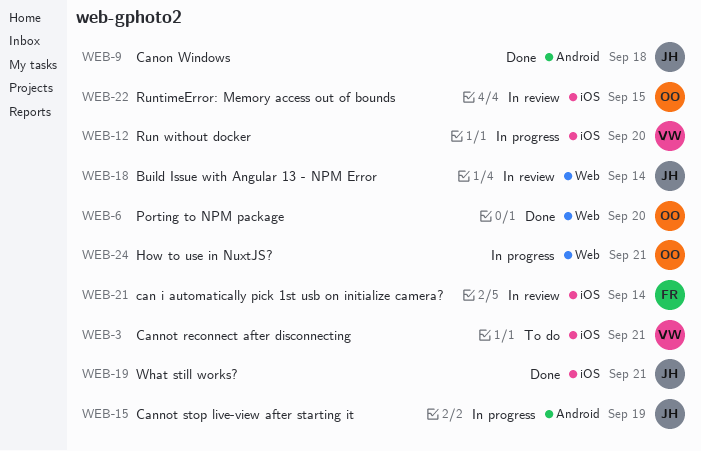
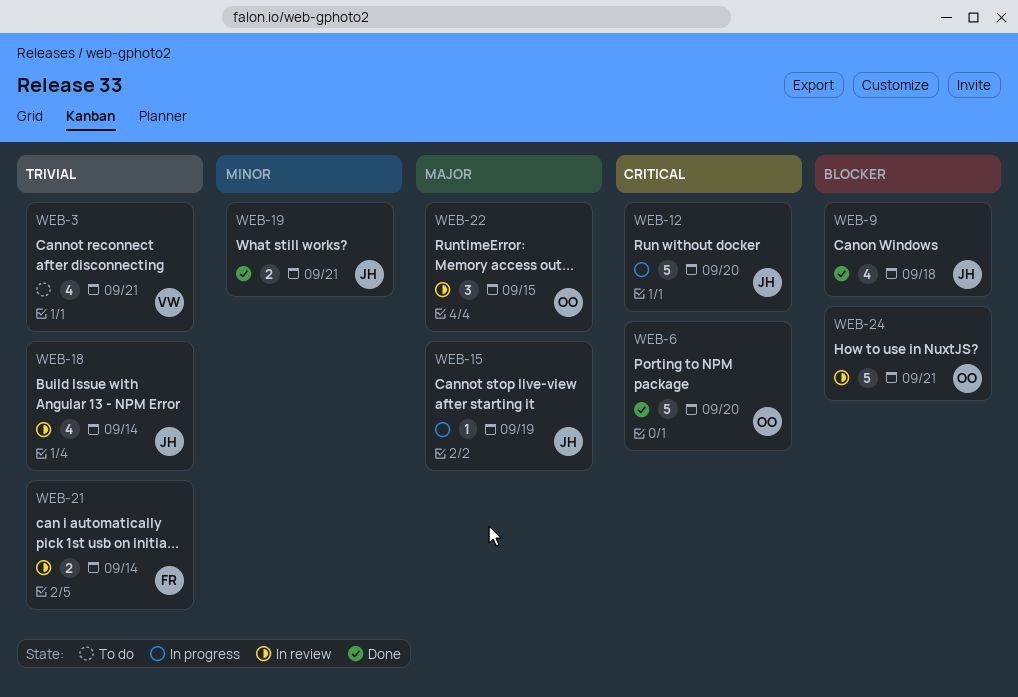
WEB-12, owner: VW -> JH
WEB-24, status: In progress -> In review

